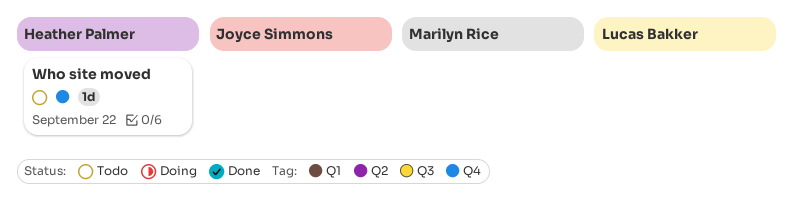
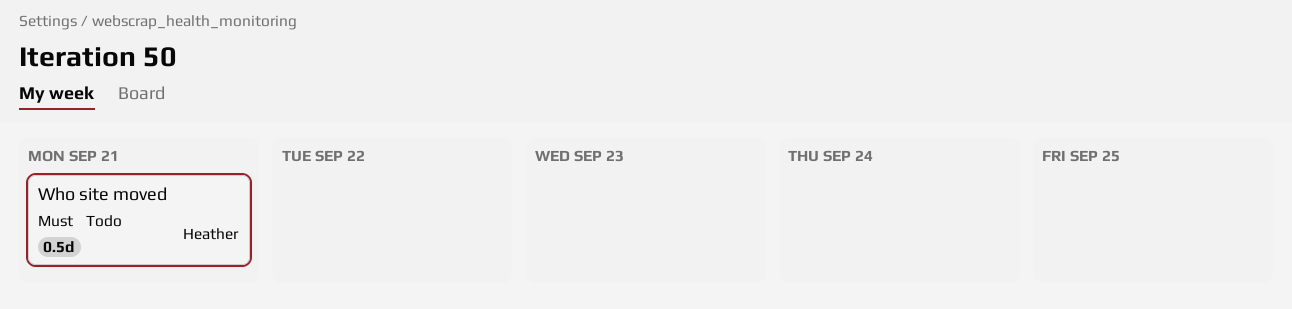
Who site moved, estimate: 1d -> 0.5d
Who site moved, due: Sep 22 -> Sep 21

